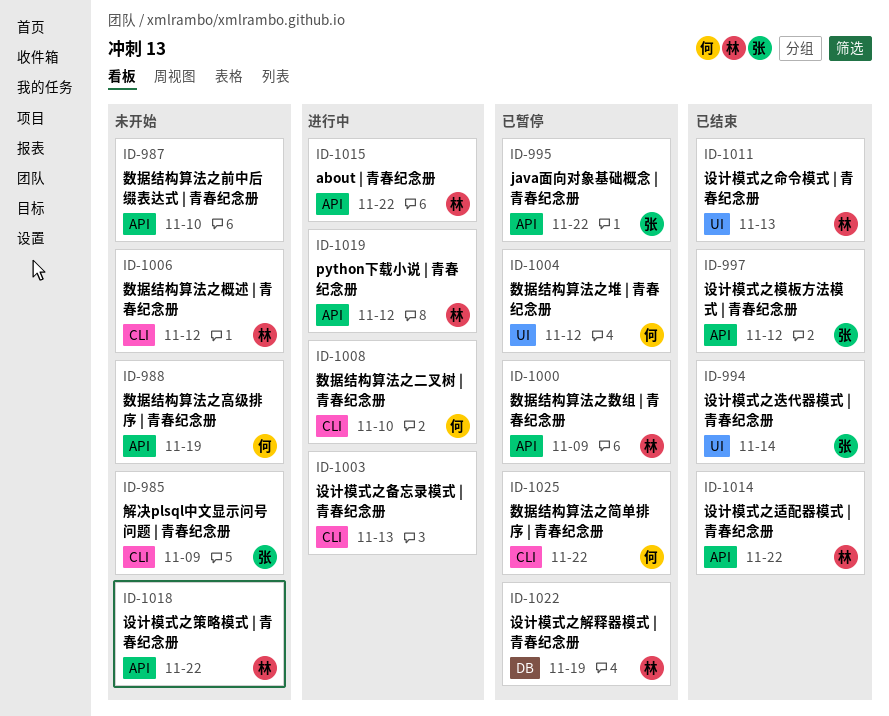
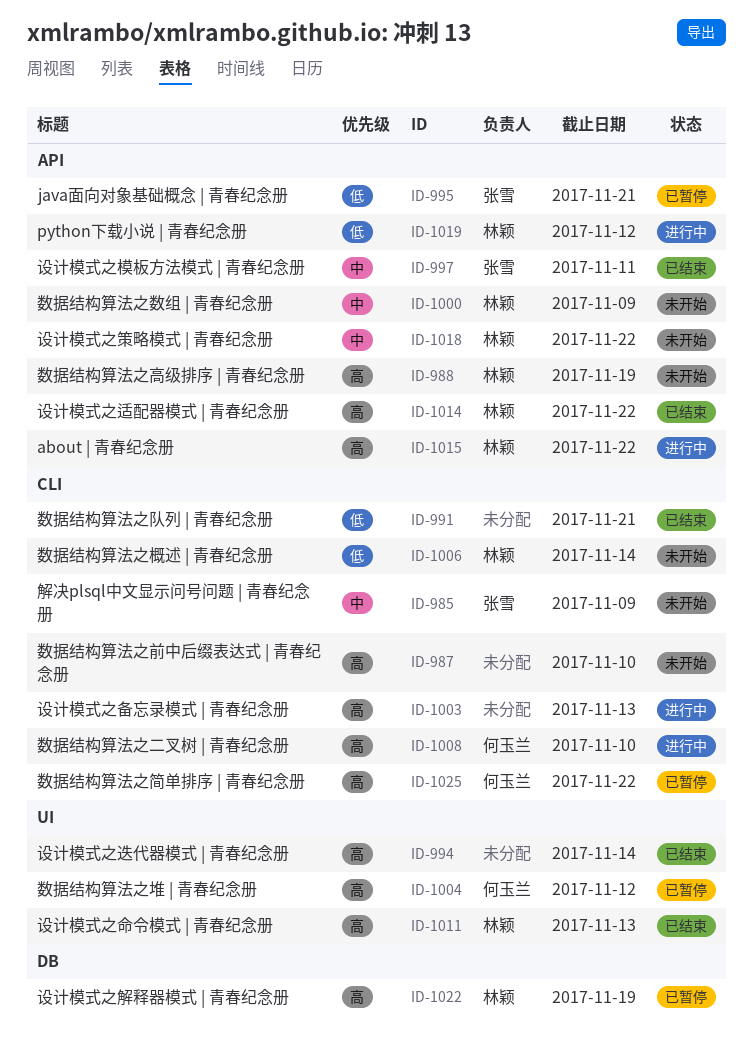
ID-987, label: API -> CLI
ID-988, owner: 何玉兰 -> 林颖
ID-991: none -> present
ID-994, owner: 张雪 -> none
ID-995, due: Nov 22 -> Nov 21
ID-997, due: Nov 12 -> Nov 11
ID-1000, status: 已暂停 -> 未开始
ID-1006, due: Nov 12 -> Nov 14

